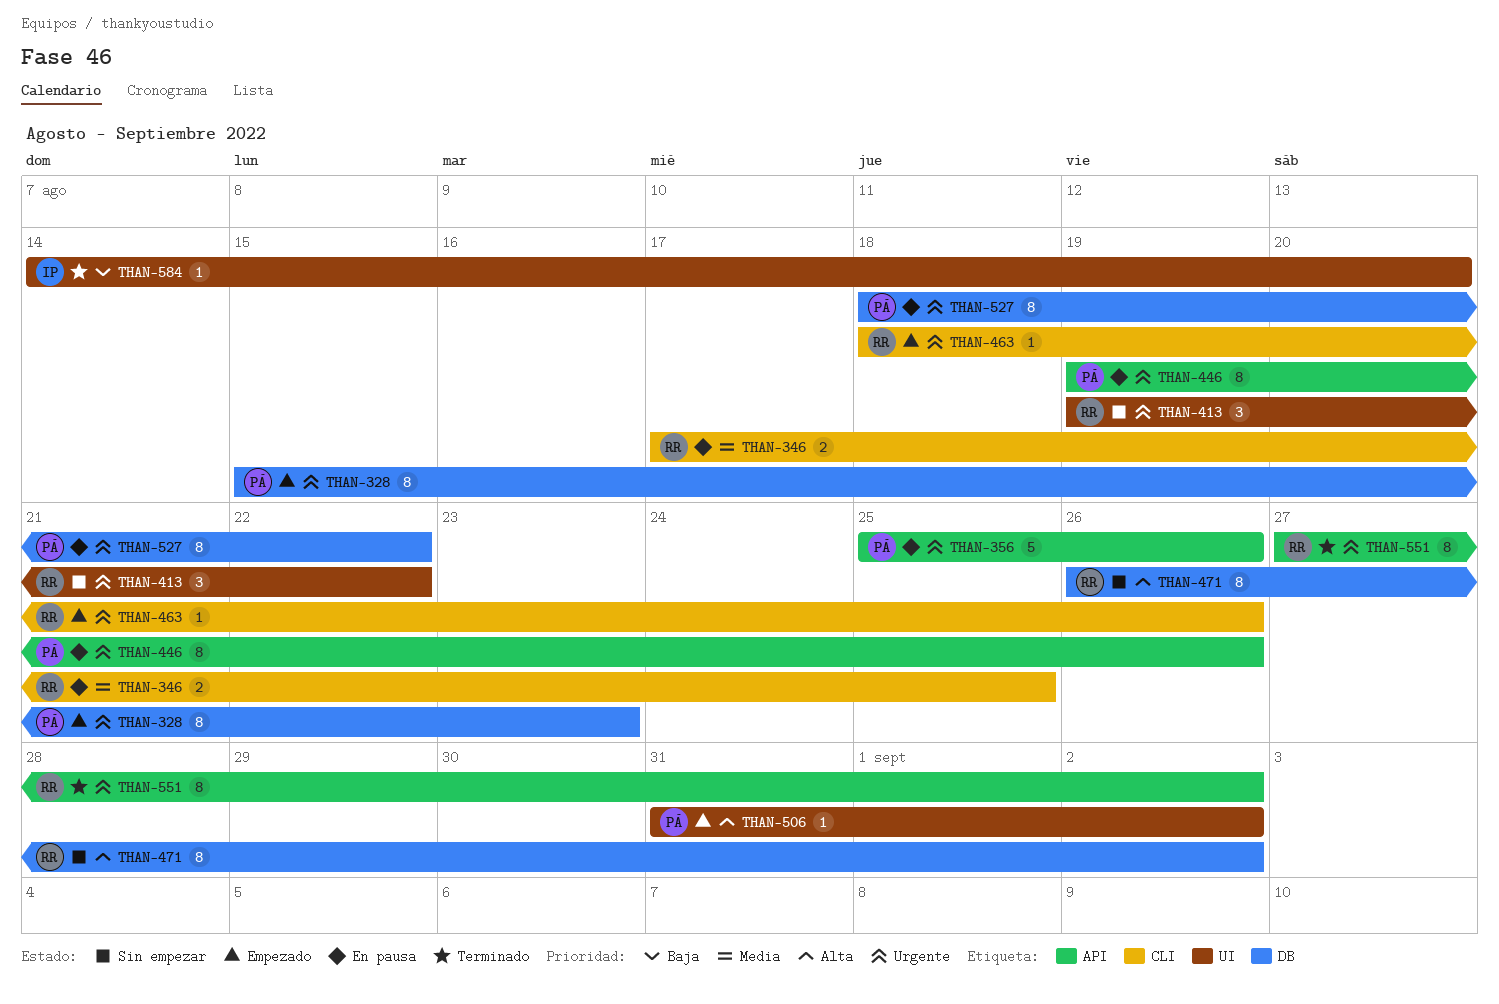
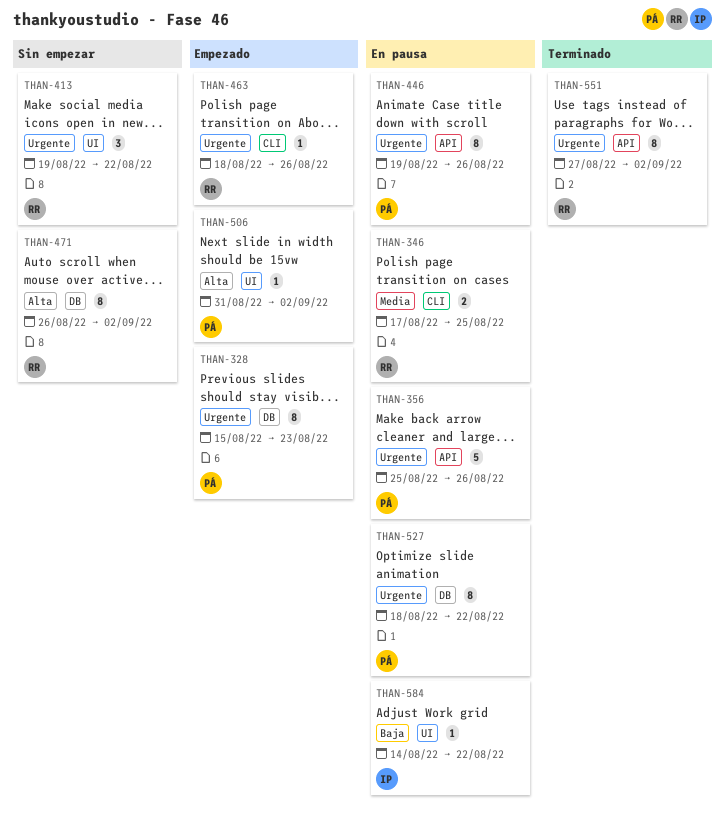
THAN-584, status: Terminado -> En pausa
THAN-584, due: Aug 20 -> Aug 22

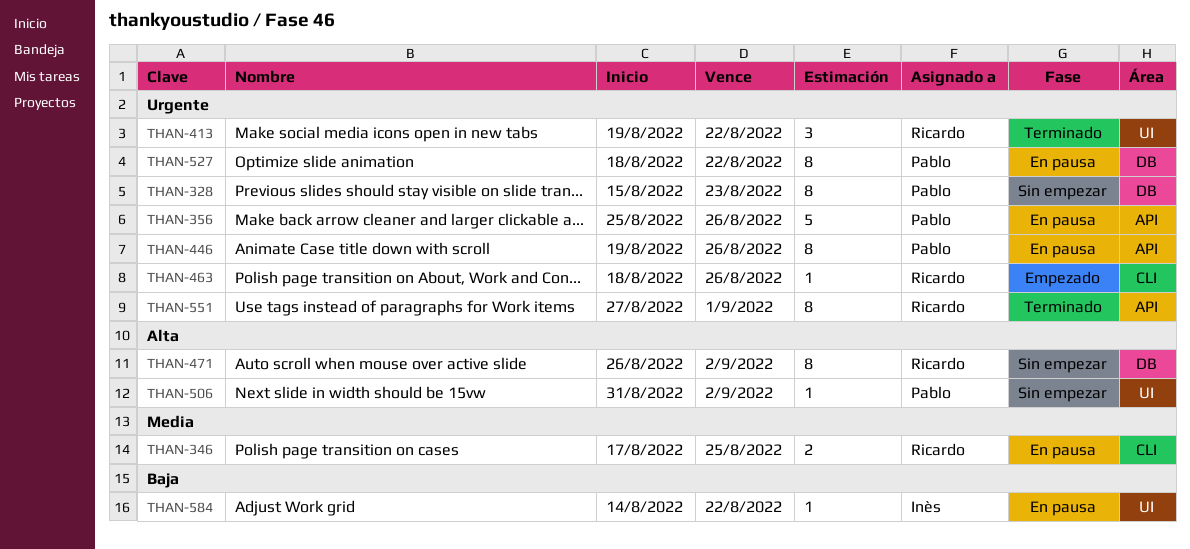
THAN-328, status: Empezado -> Sin empezar
THAN-413, status: Sin empezar -> Terminado
THAN-506, status: Empezado -> Sin empezar
THAN-551, due: Sep 2 -> Sep 1

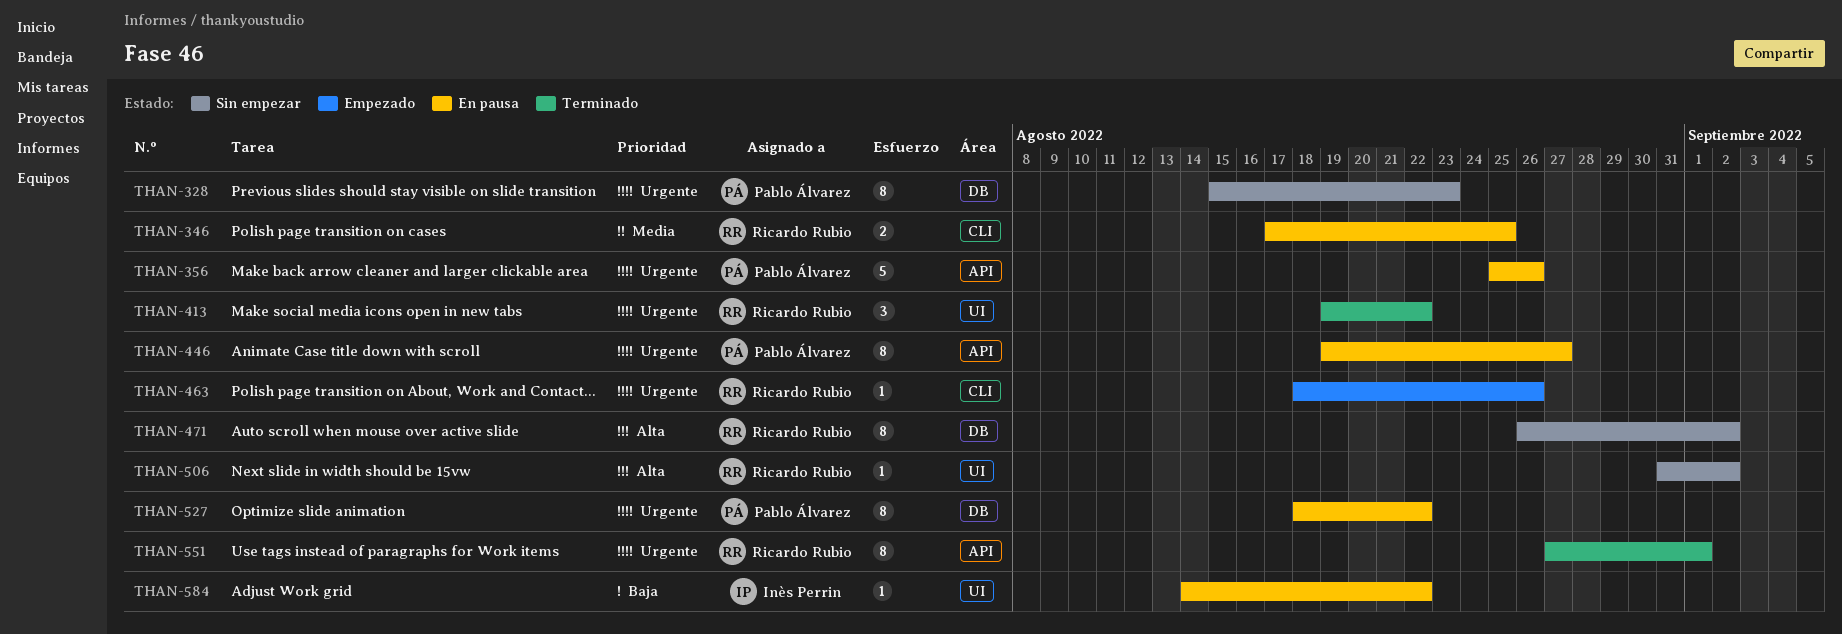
THAN-446, due: Aug 26 -> Aug 27
THAN-506, owner: Pablo Álvarez -> Ricardo Rubio

